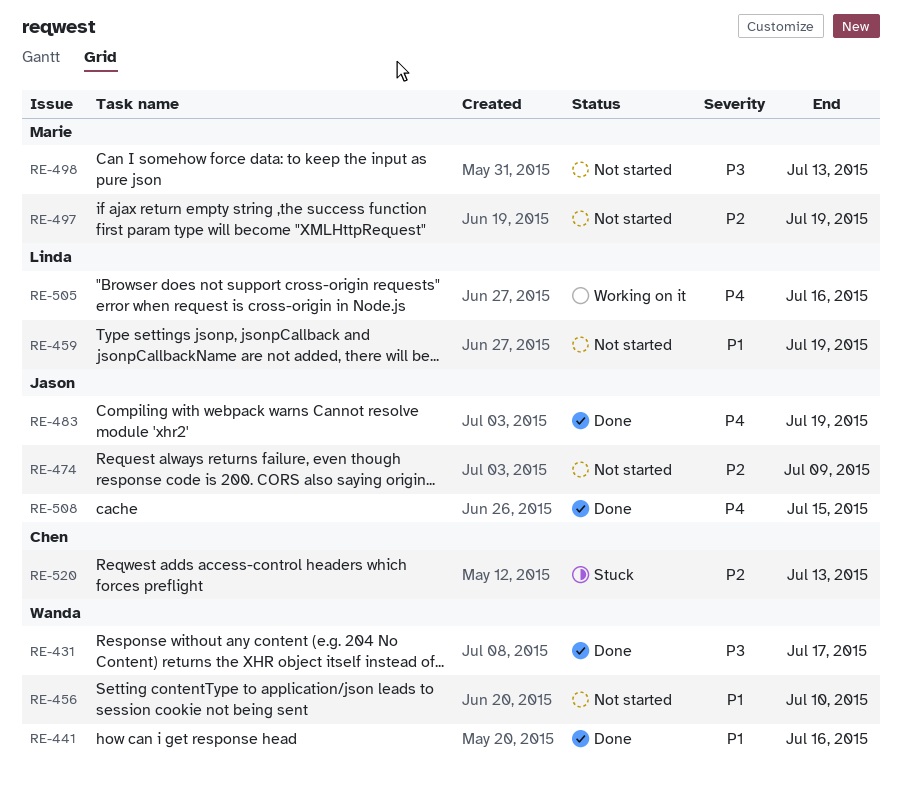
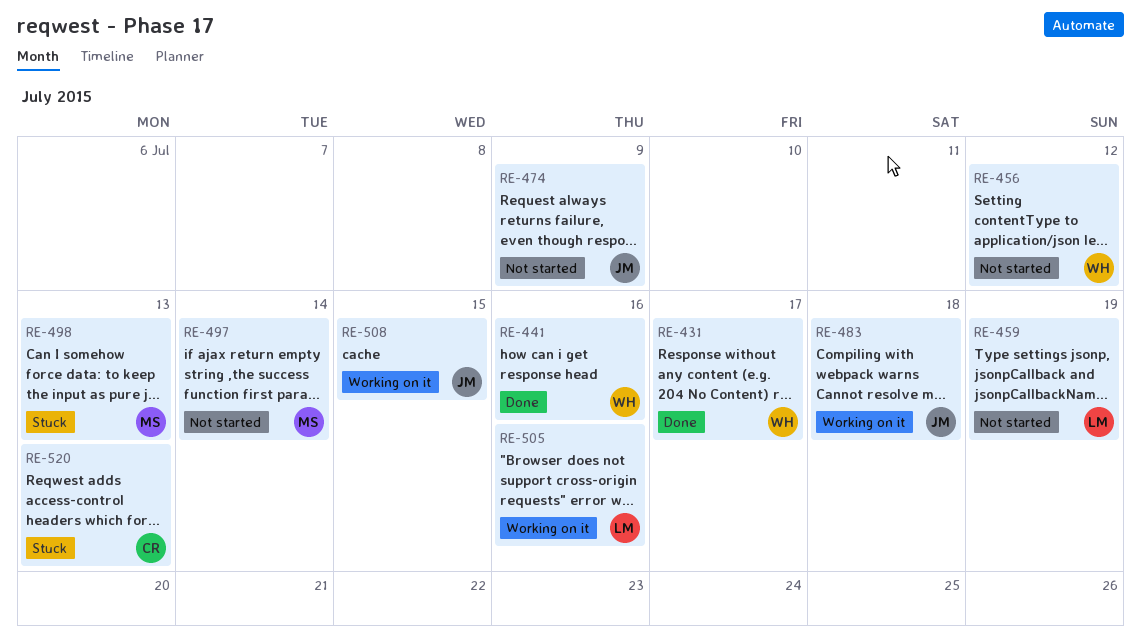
RE-456, due: Jul 10 -> Jul 12
RE-483, status: Done -> Working on it
RE-483, due: Jul 19 -> Jul 18
RE-497, due: Jul 19 -> Jul 14
RE-498, status: Not started -> Stuck
RE-508, status: Done -> Working on it

